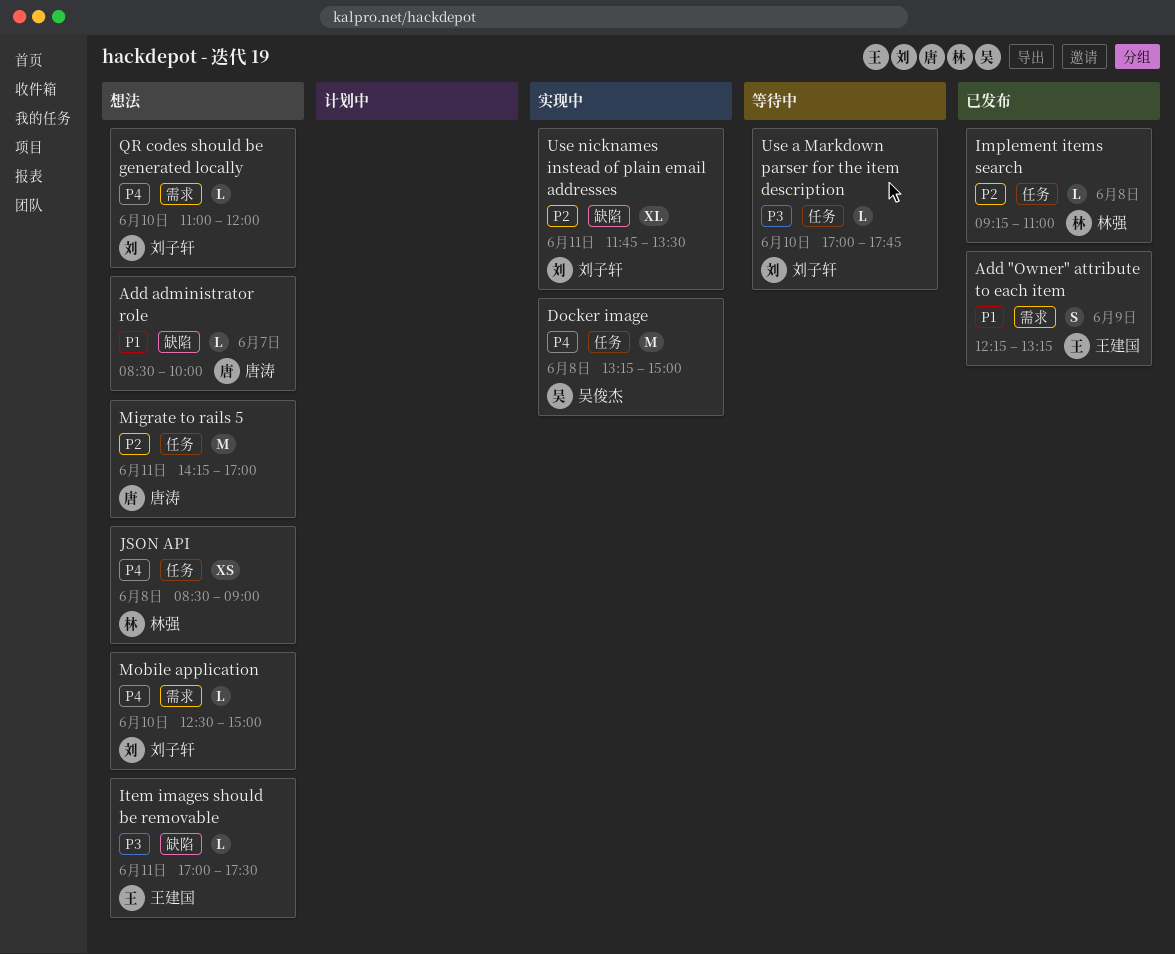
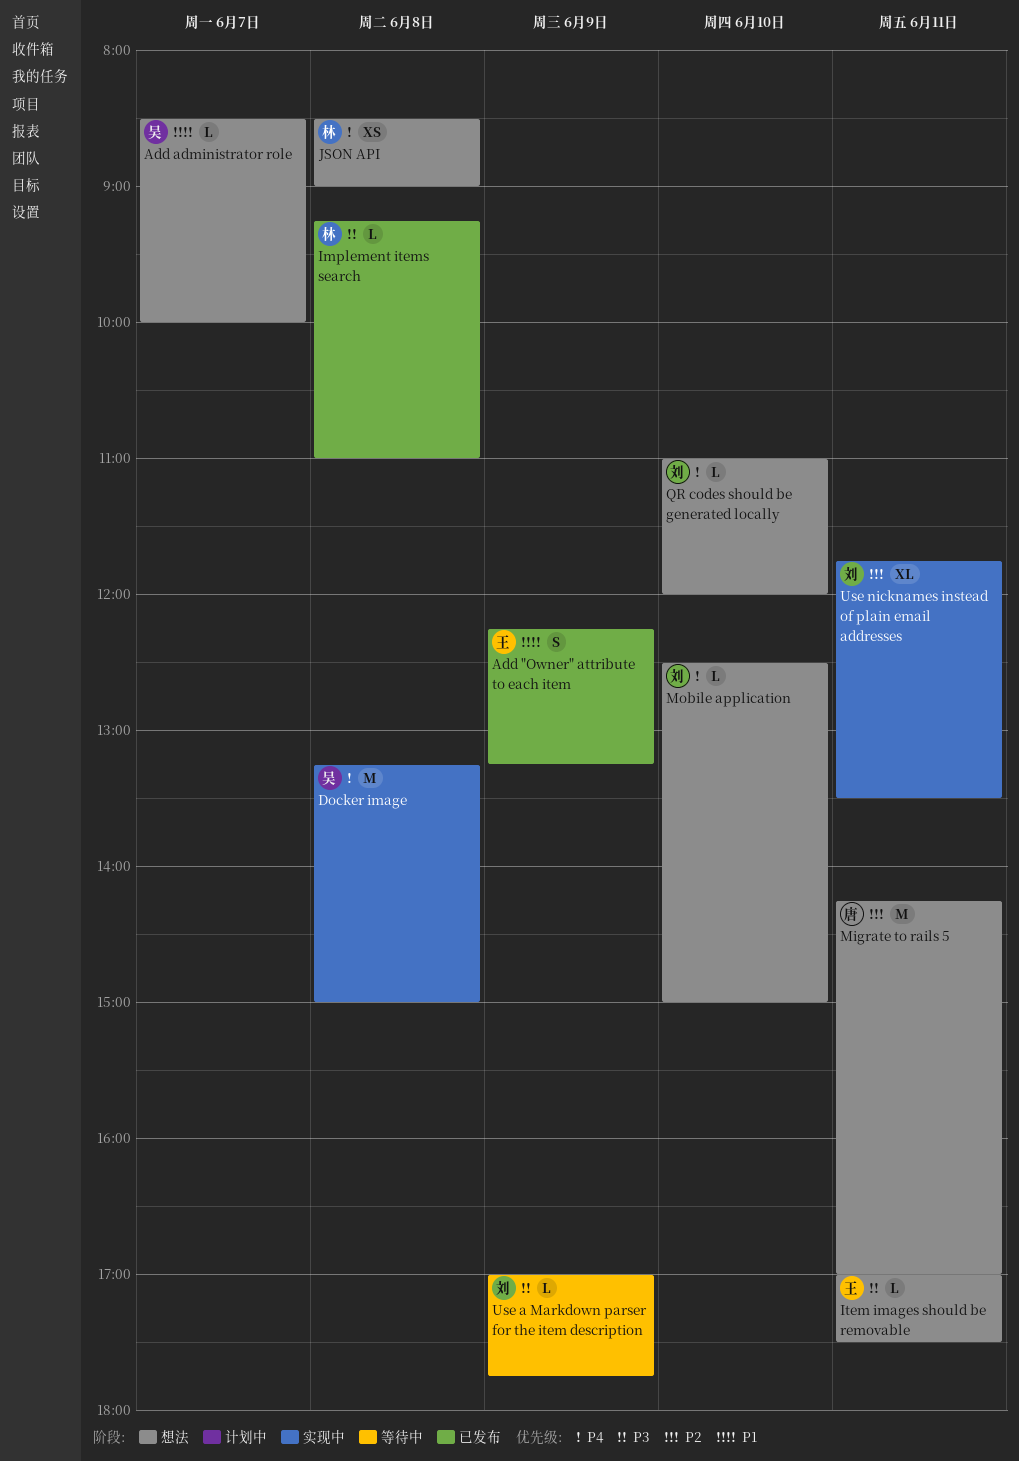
Add administrator role, owner: 唐涛 -> 吴俊杰
Implement items search, priority: P2 -> P3
Use a Markdown parser for the item description, day: Jun 10 -> Jun 9

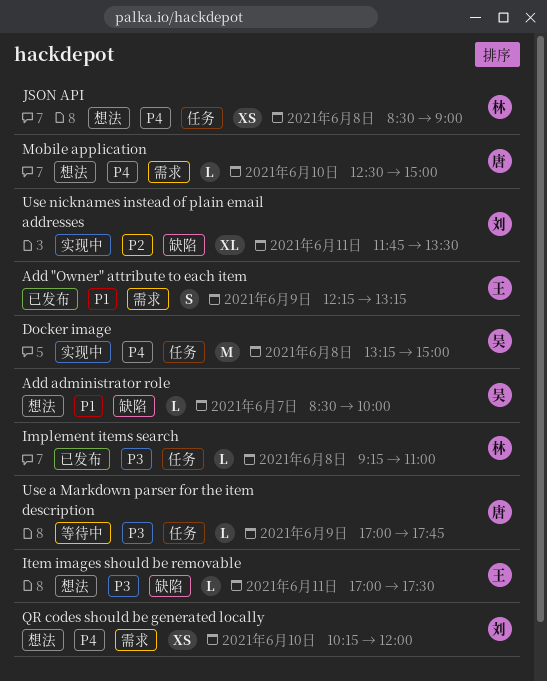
Migrate to rails 5: present -> none
Mobile application, owner: 刘 -> 唐
QR codes should be generated locally, estimate: L -> XS
QR codes should be generated locally, begins: 11:00 -> 10:15
Use a Markdown parser for the item description, owner: 刘 -> 唐

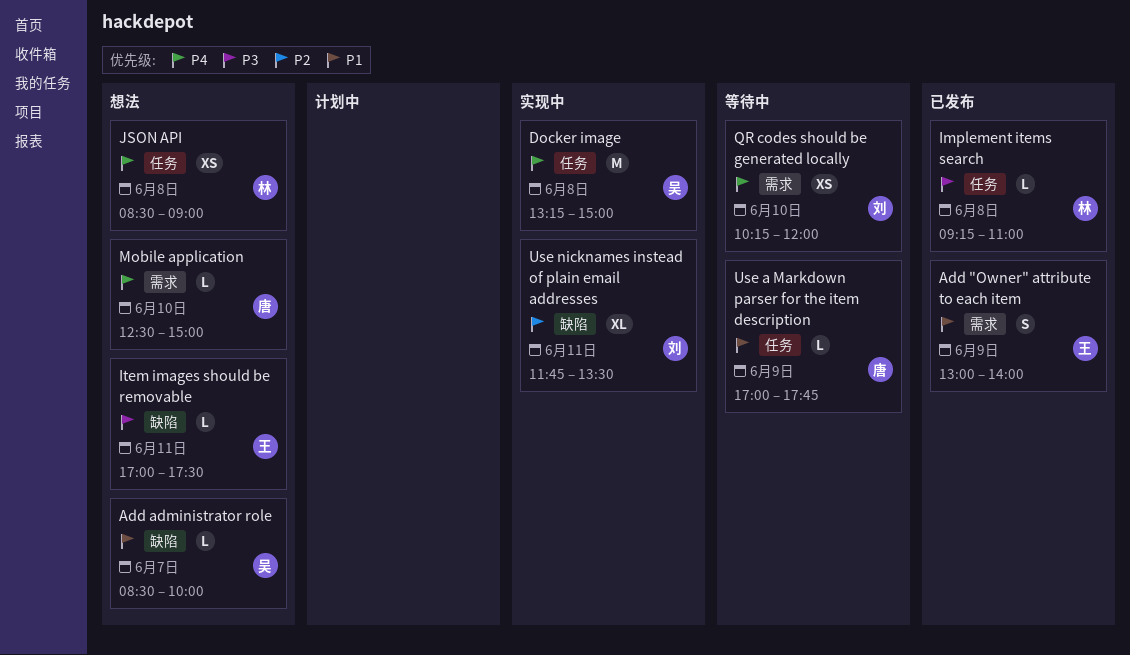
Add "Owner" attribute to each item, begins: 12:15 -> 13:00
Add "Owner" attribute to each item, ends: 13:15 -> 14:00
QR codes should be generated locally, status: 想法 -> 等待中
Use a Markdown parser for the item description, priority: P3 -> P1

